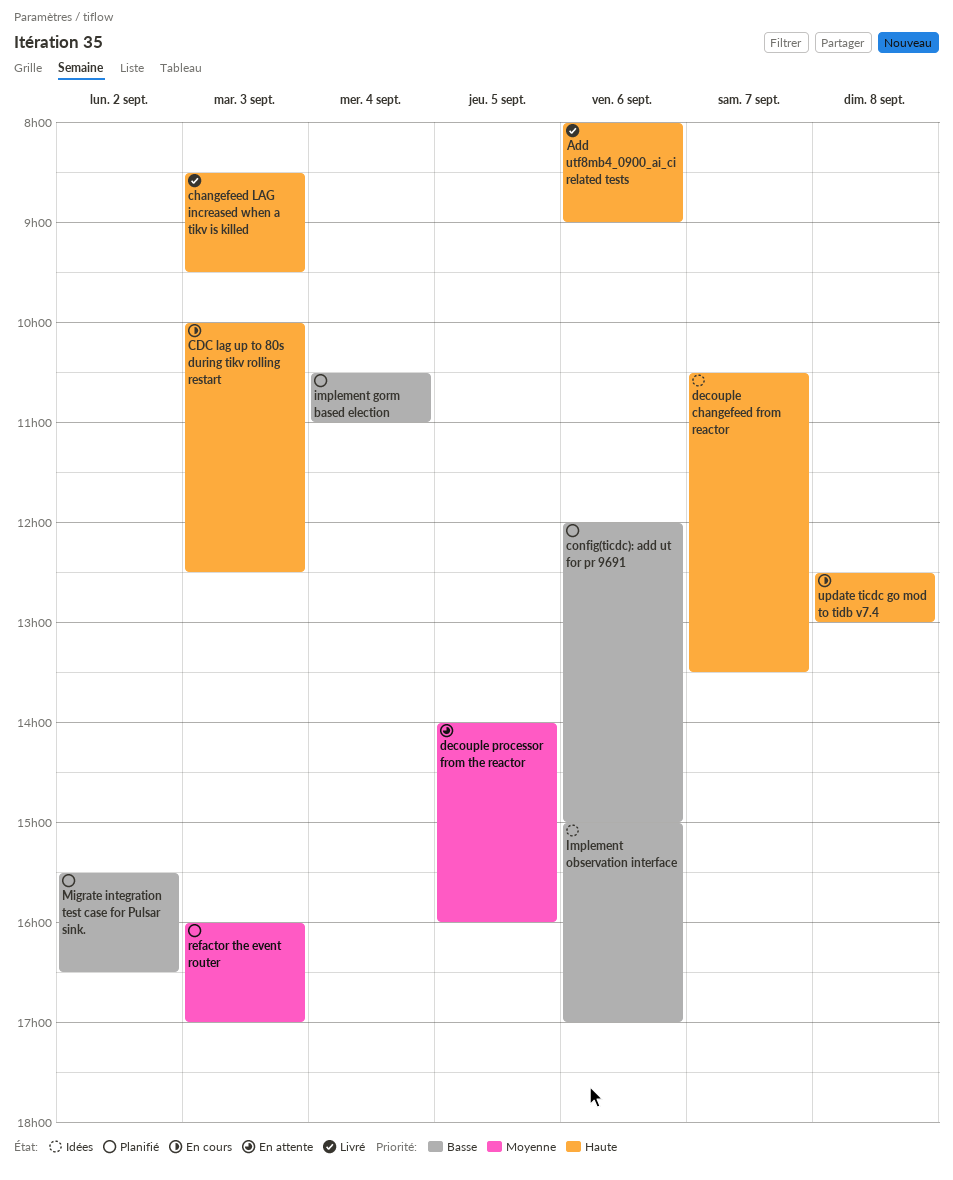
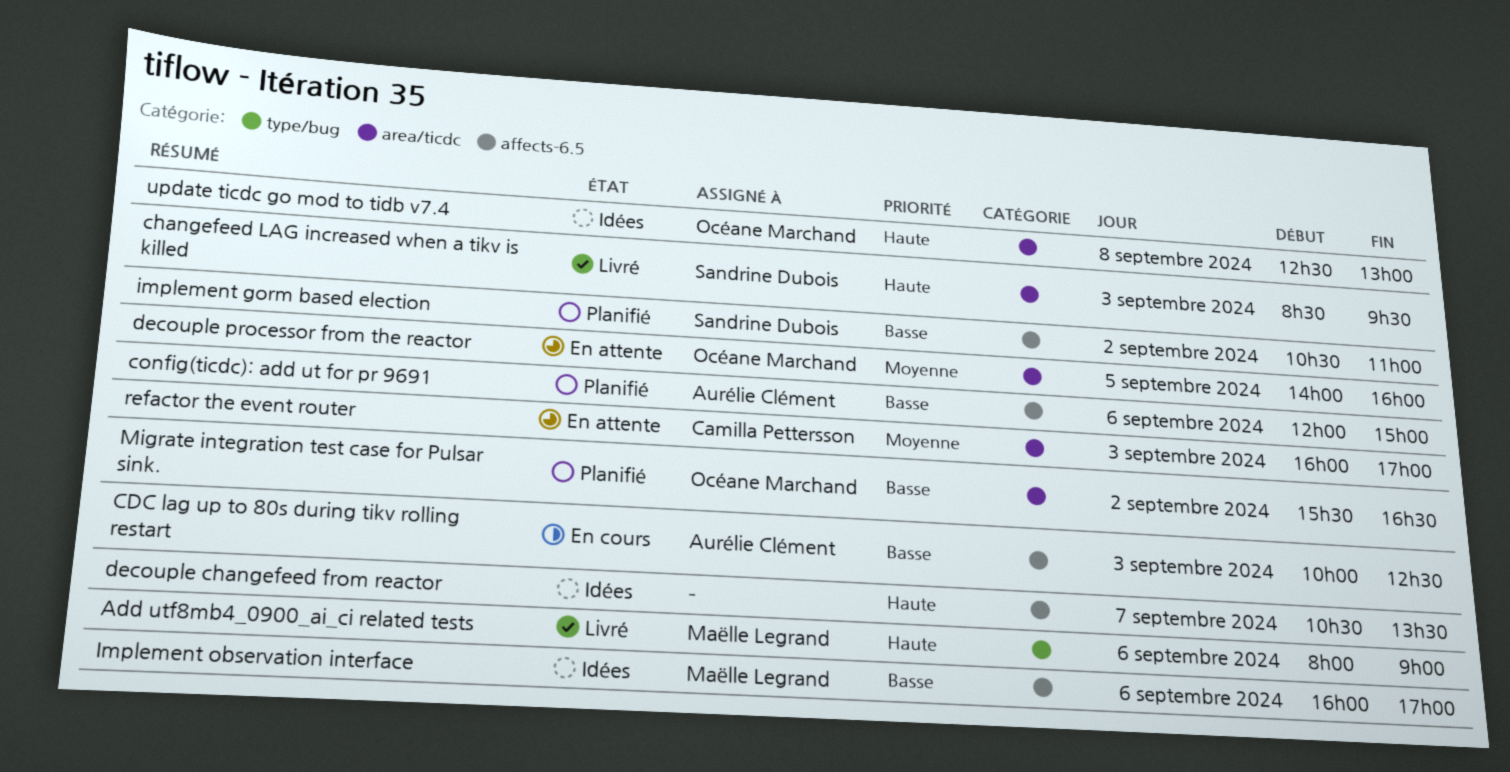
CDC lag up to 80s during tikv rolling restart, priority: Haute -> Basse
implement gorm based election, day: Sep 4 -> Sep 2
Implement observation interface, begins: 15:00 -> 16:00
refactor the event router, status: Planifié -> En attente
update ticdc go mod to tidb v7.4, status: En cours -> Idées

